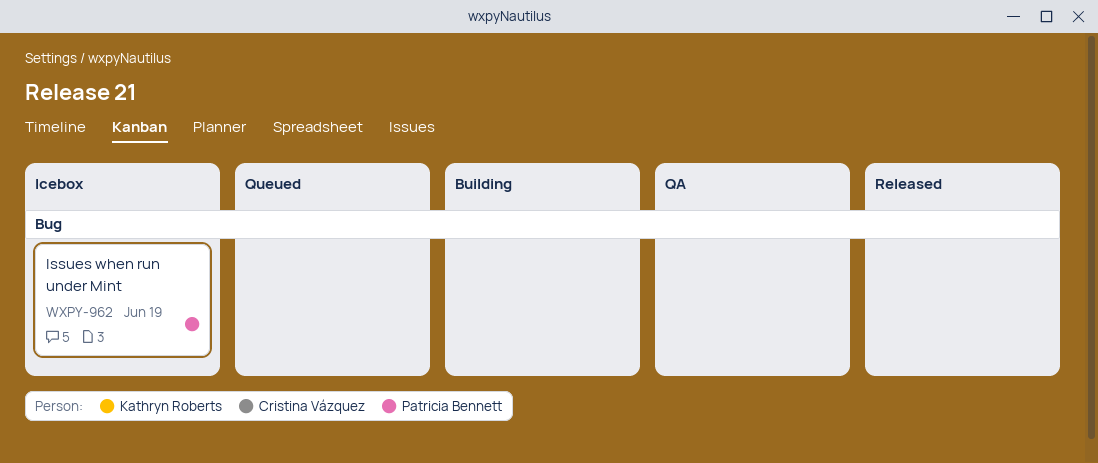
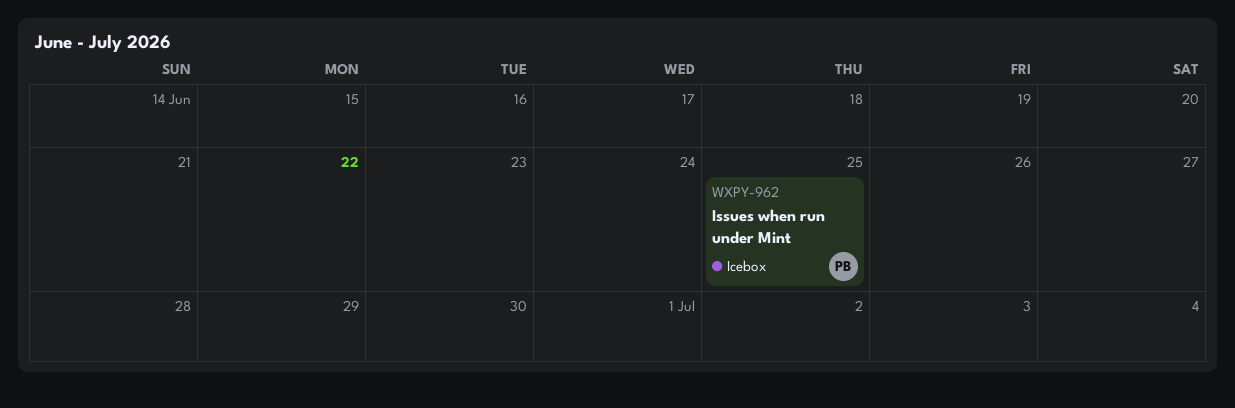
WXPY-962, due: Jun 19 -> Jun 25

